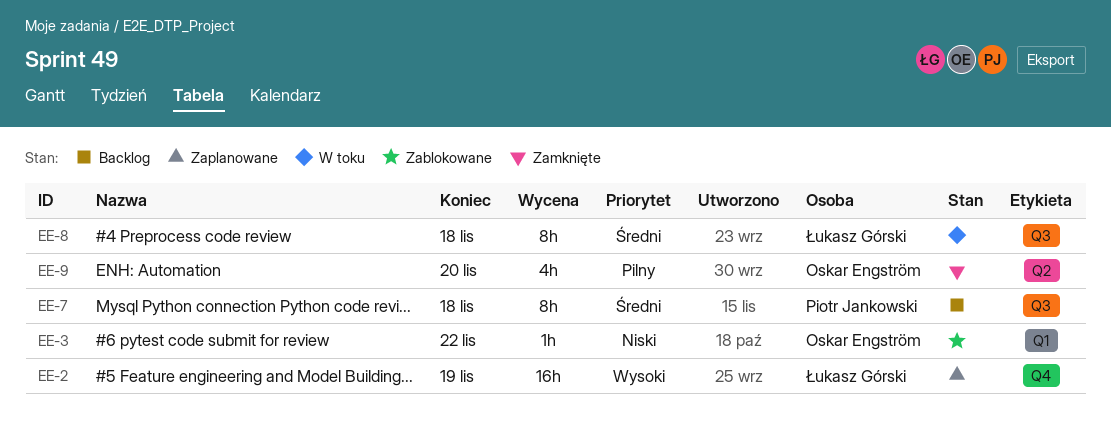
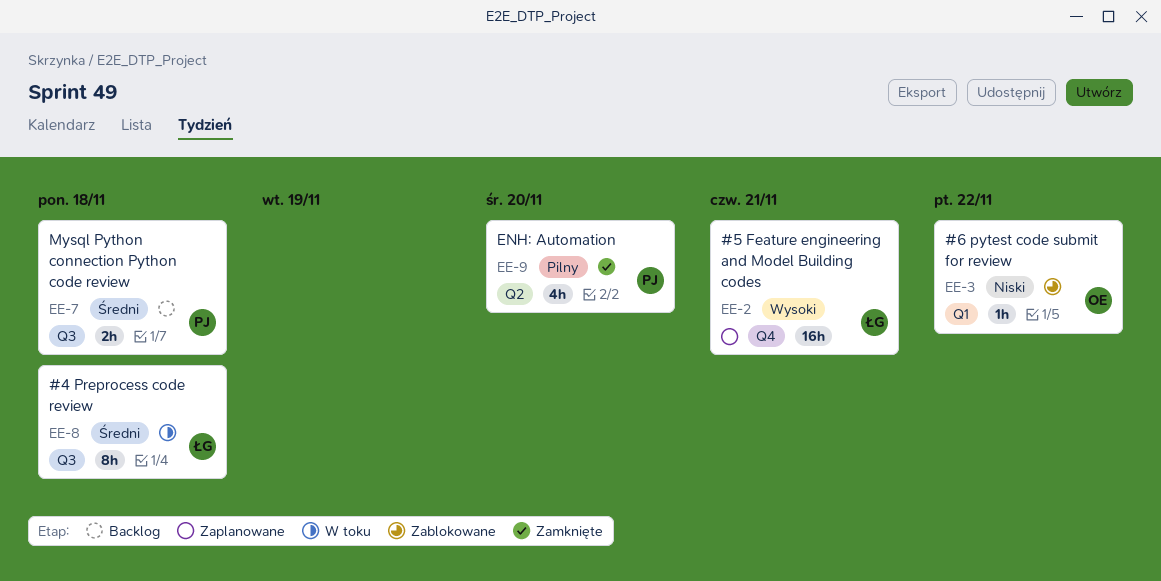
EE-2, due: Nov 19 -> Nov 21
EE-7, estimate: 8h -> 2h
EE-9, owner: Oskar Engström -> Piotr Jankowski

